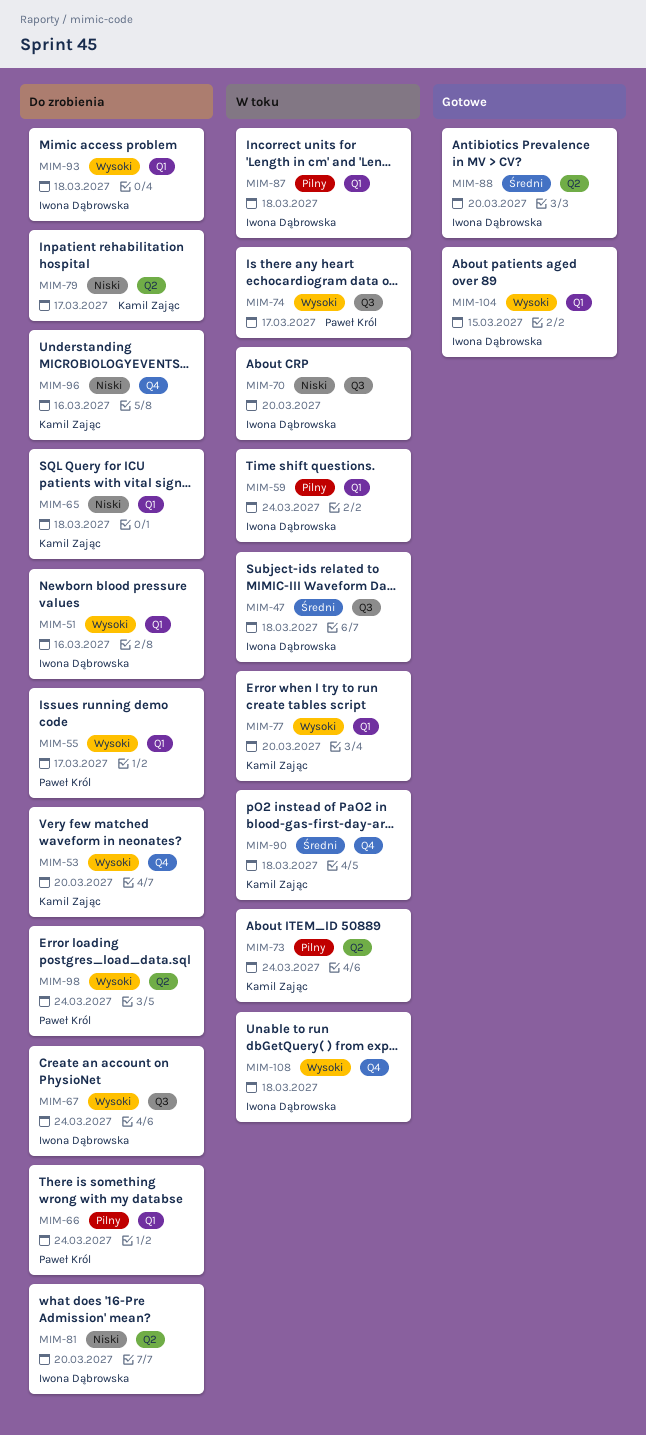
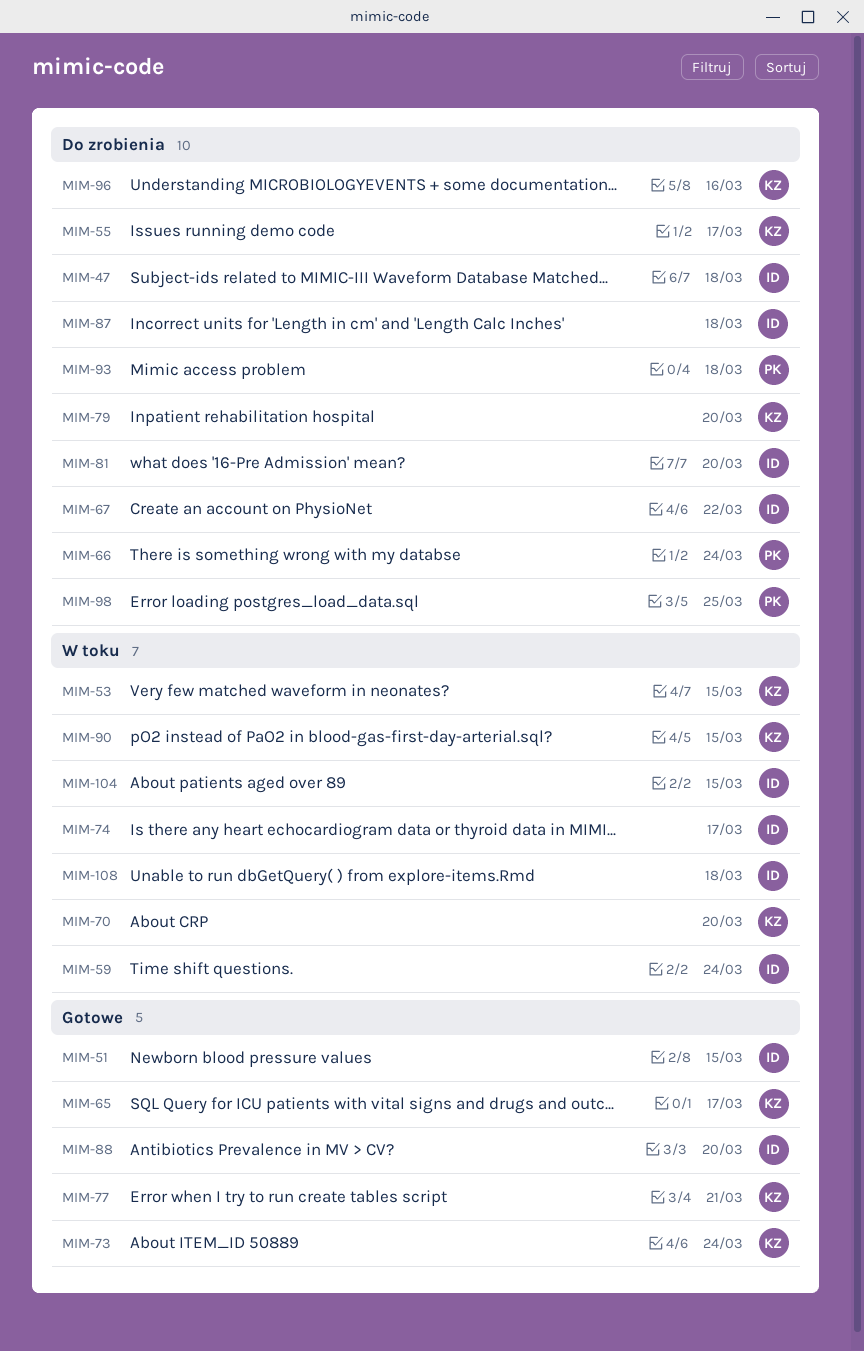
MIM-47, status: W toku -> Do zrobienia
MIM-51, status: Do zrobienia -> Gotowe
MIM-51, due: Mar 16 -> Mar 15
MIM-53, status: Do zrobienia -> W toku
MIM-53, due: Mar 20 -> Mar 15
MIM-55, owner: Paweł Król -> Kamil Zając
MIM-65, status: Do zrobienia -> Gotowe
MIM-65, due: Mar 18 -> Mar 17
MIM-67, due: Mar 24 -> Mar 22
MIM-70, owner: Iwona Dąbrowska -> Kamil Zając
MIM-73, status: W toku -> Gotowe
MIM-74, owner: Paweł Król -> Iwona Dąbrowska
MIM-77, status: W toku -> Gotowe
MIM-77, due: Mar 20 -> Mar 21
MIM-79, due: Mar 17 -> Mar 20
MIM-87, status: W toku -> Do zrobienia
MIM-90, due: Mar 18 -> Mar 15
MIM-93, owner: Iwona Dąbrowska -> Paweł Król
MIM-98, due: Mar 24 -> Mar 25
MIM-104, status: Gotowe -> W toku

